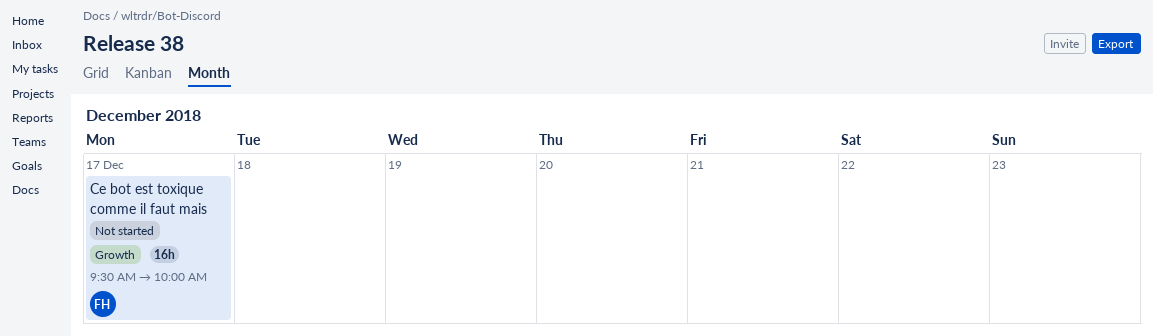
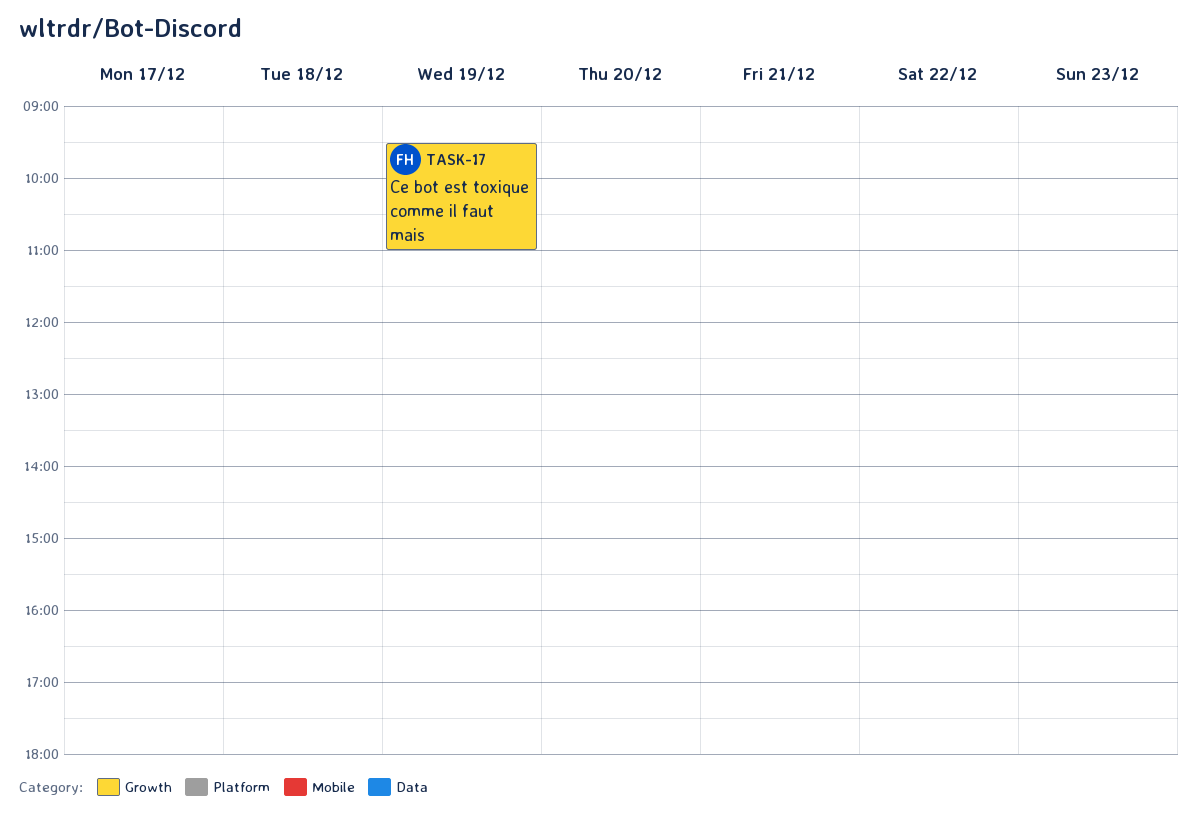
Ce bot est toxique comme il faut mais, day: Dec 17 -> Dec 19
Ce bot est toxique comme il faut mais, ends: 10:00 -> 11:00

